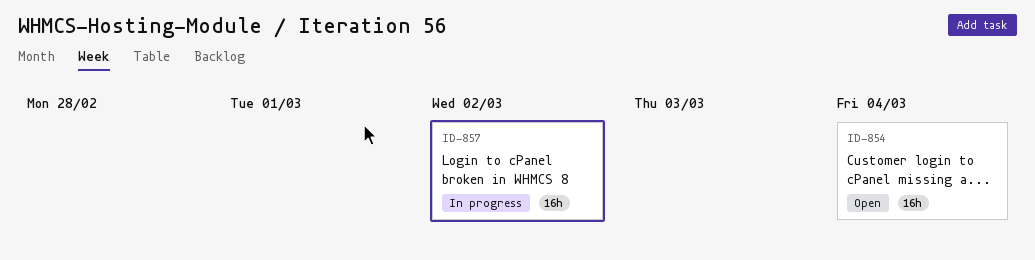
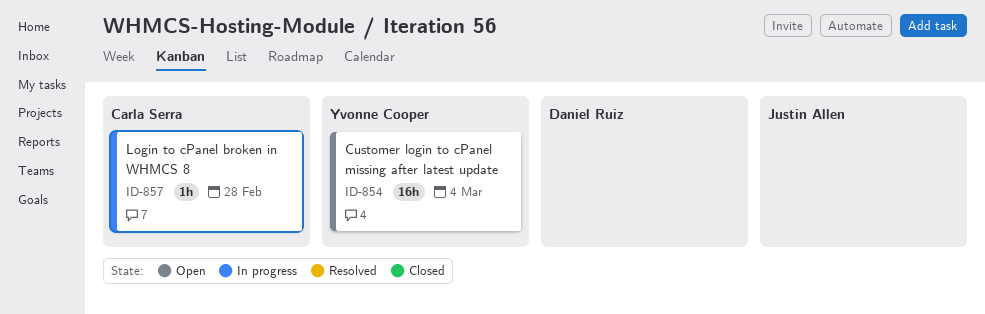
ID-857, estimate: 16h -> 1h
ID-857, due: Mar 2 -> Feb 28

